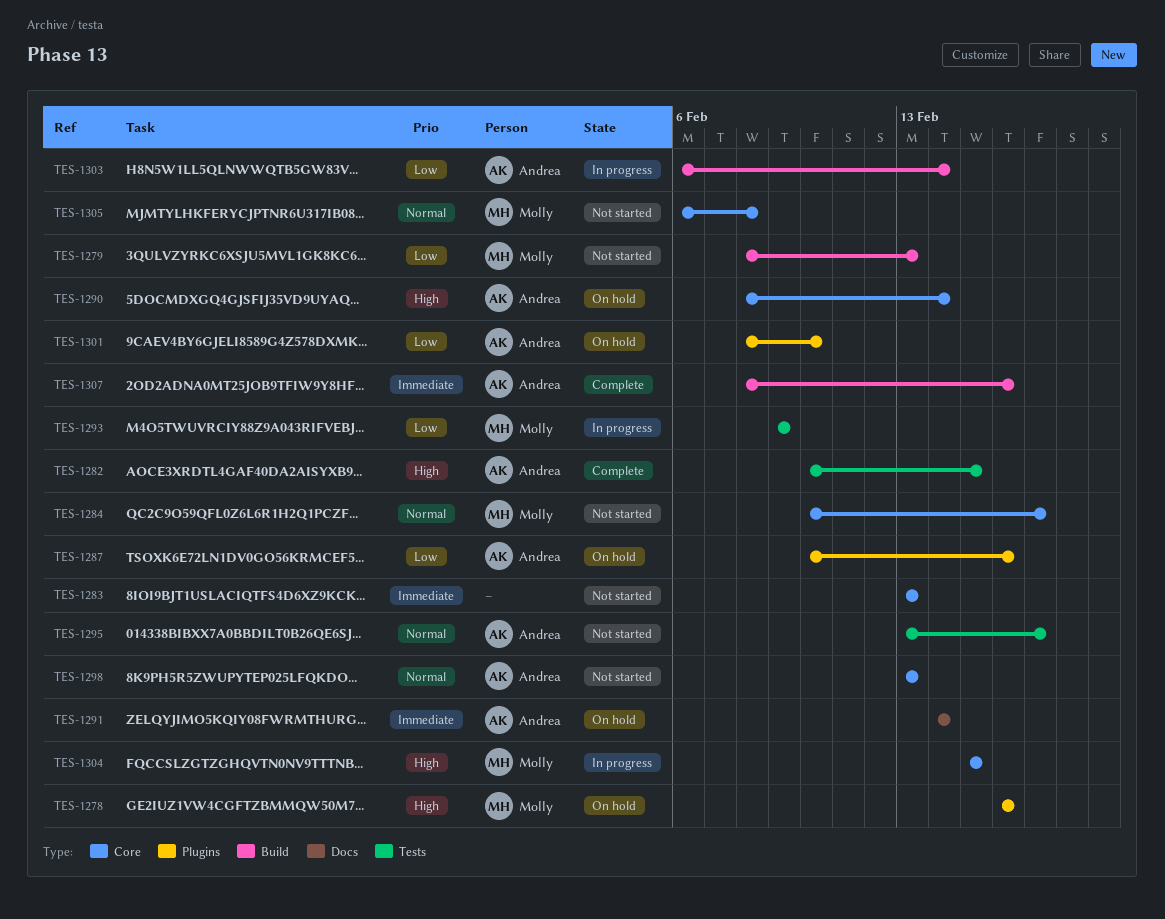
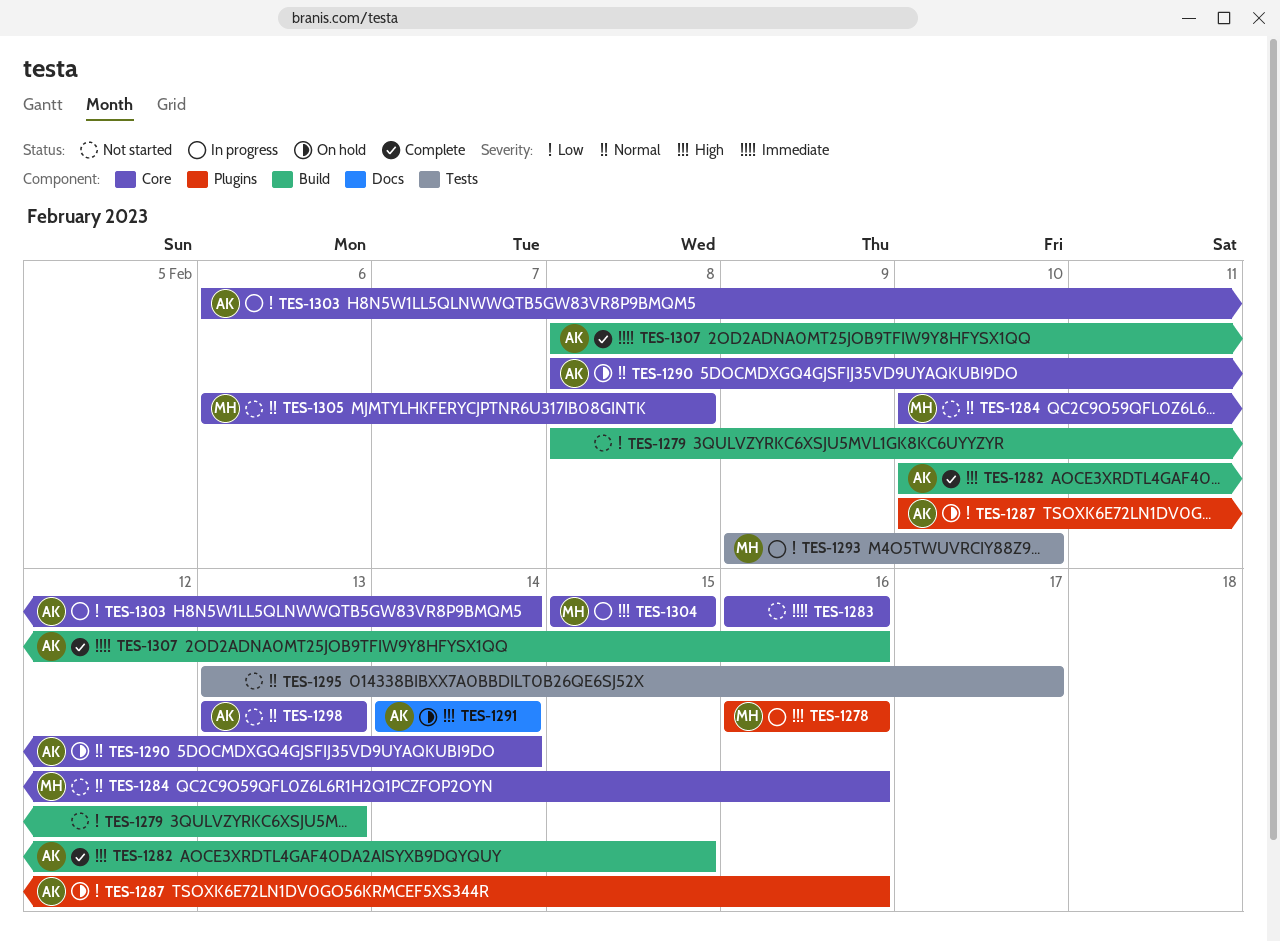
TES-1278, status: On hold -> In progress
TES-1279, owner: Molly -> none
TES-1282, label: Tests -> Build
TES-1283, start: Feb 13 -> Feb 16
TES-1283, due: Feb 13 -> Feb 16
TES-1284, due: Feb 17 -> Feb 16
TES-1290, priority: High -> Normal
TES-1291, priority: Immediate -> High
TES-1293, due: Feb 9 -> Feb 10
TES-1295, owner: Andrea -> none
TES-1301: present -> none
TES-1303, label: Build -> Core

